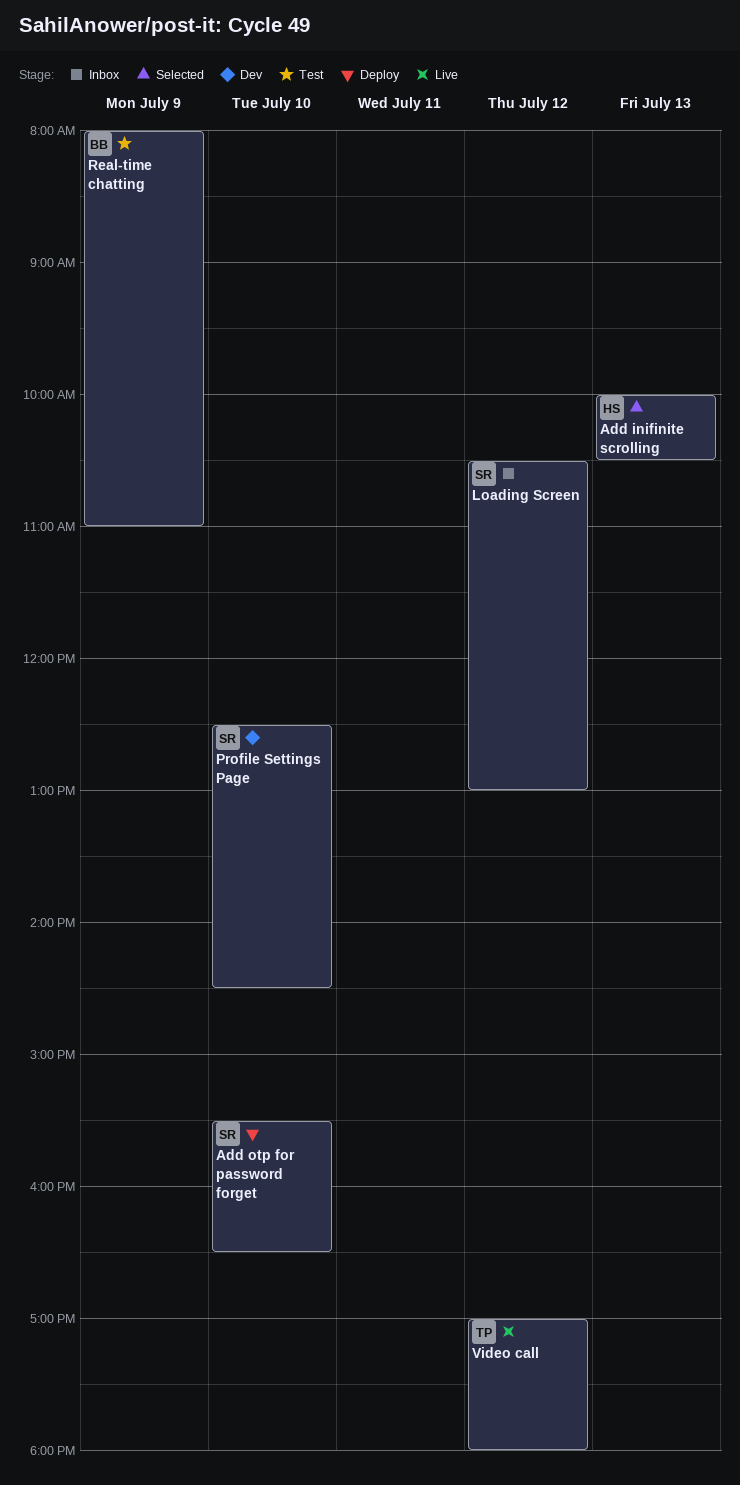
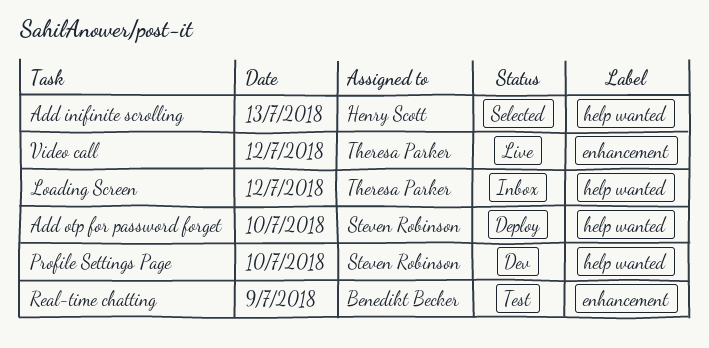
Loading Screen, owner: Steven Robinson -> Theresa Parker

